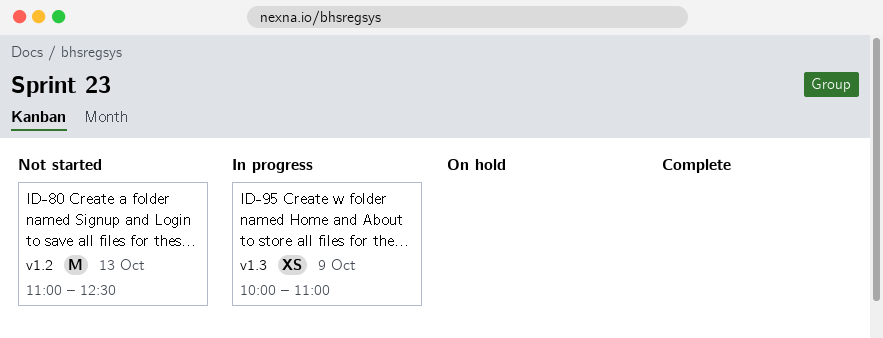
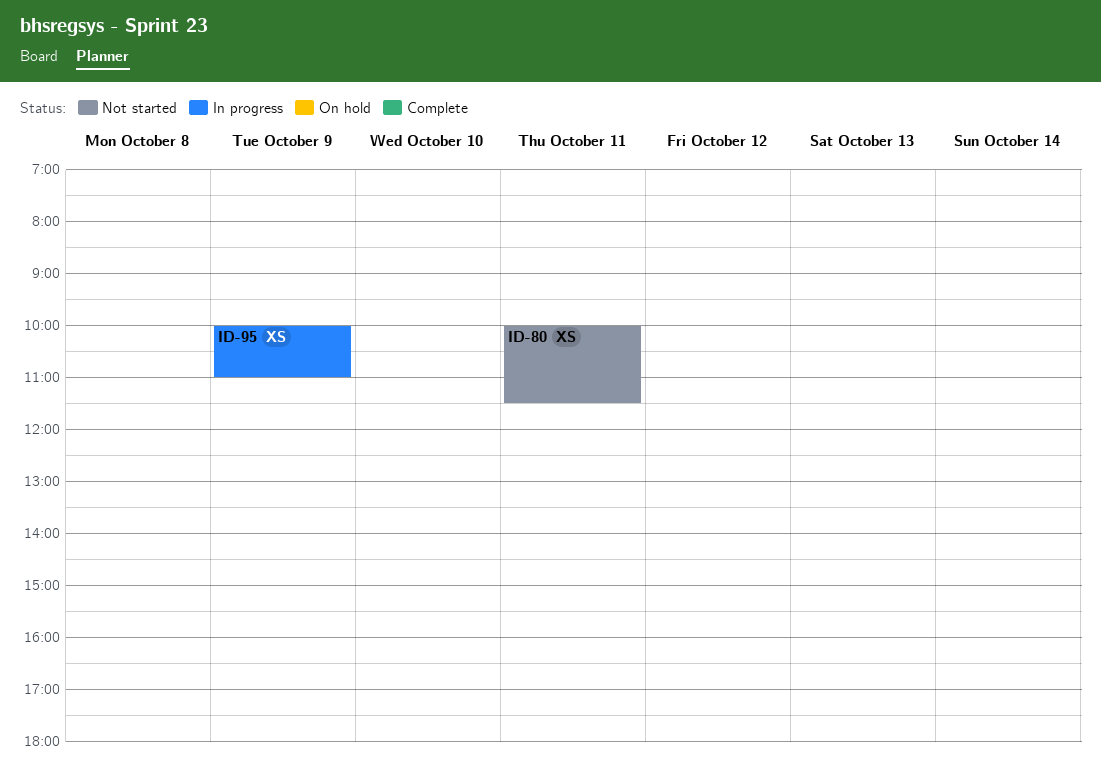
ID-80, estimate: M -> XS
ID-80, day: Oct 13 -> Oct 11
ID-80, begins: 11:00 -> 10:00
ID-80, ends: 12:30 -> 11:30

